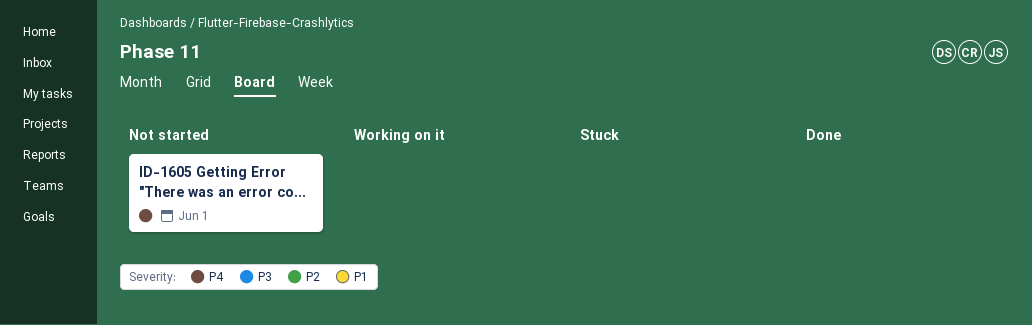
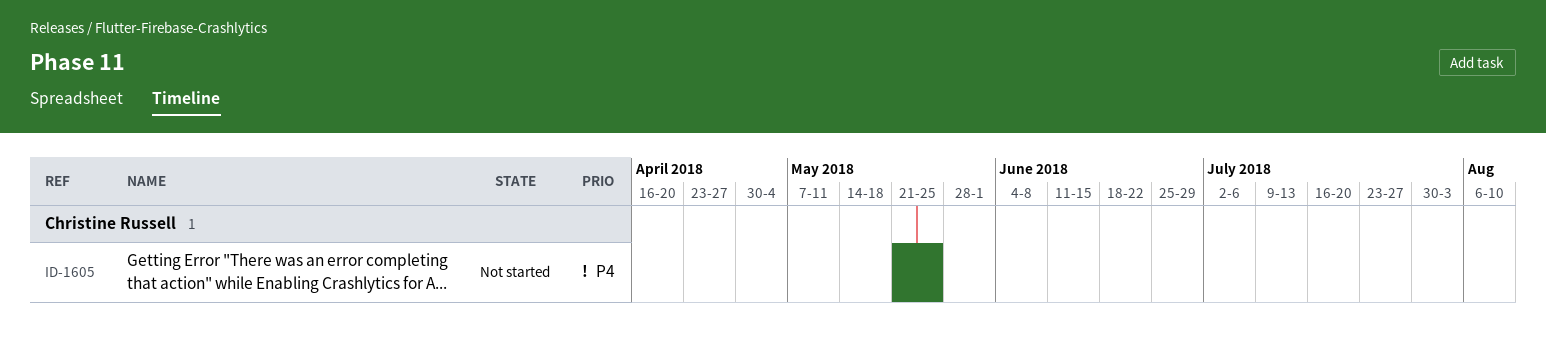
ID-1605, due: Jun 1 -> May 25

